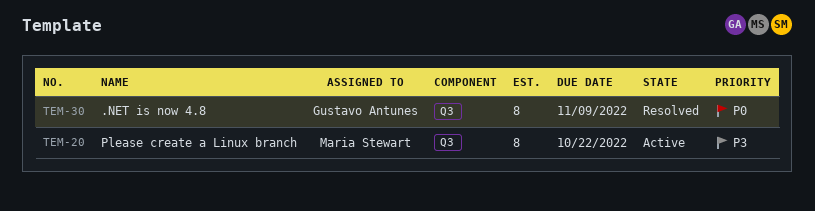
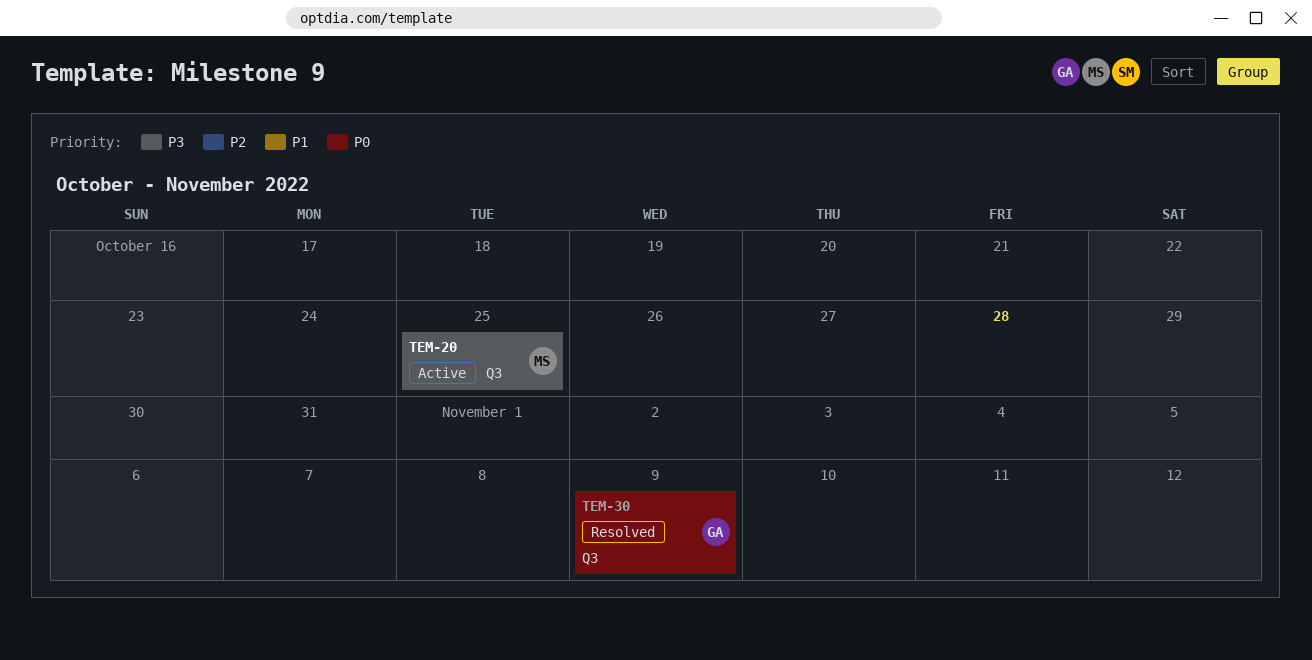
TEM-20, due: Oct 22 -> Oct 25

